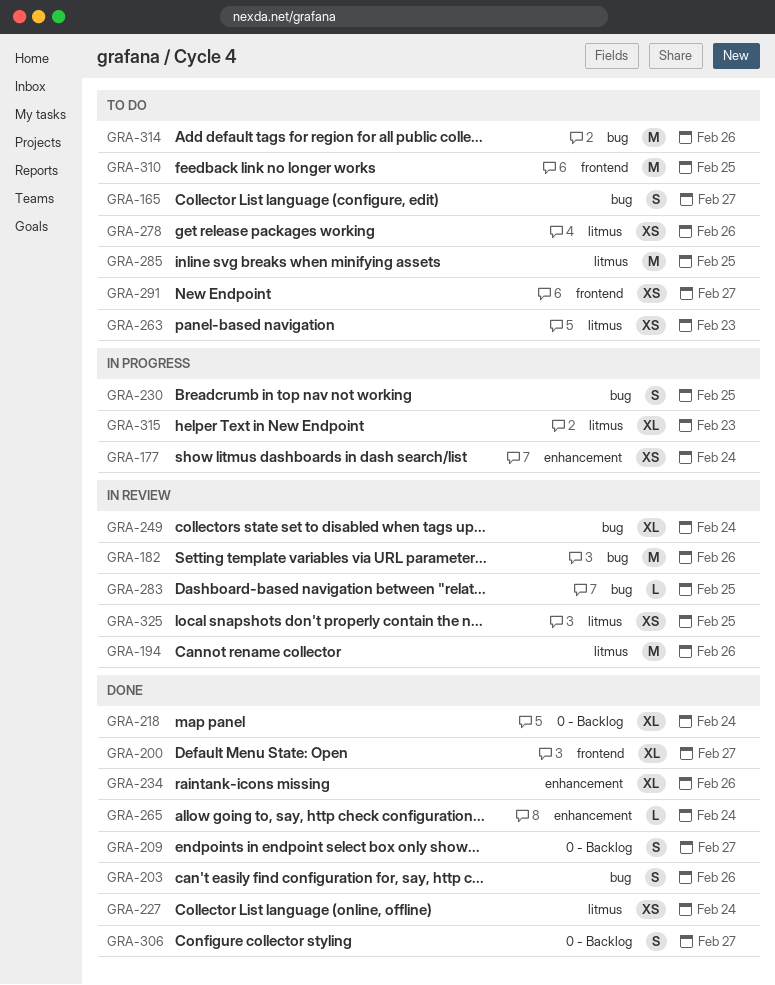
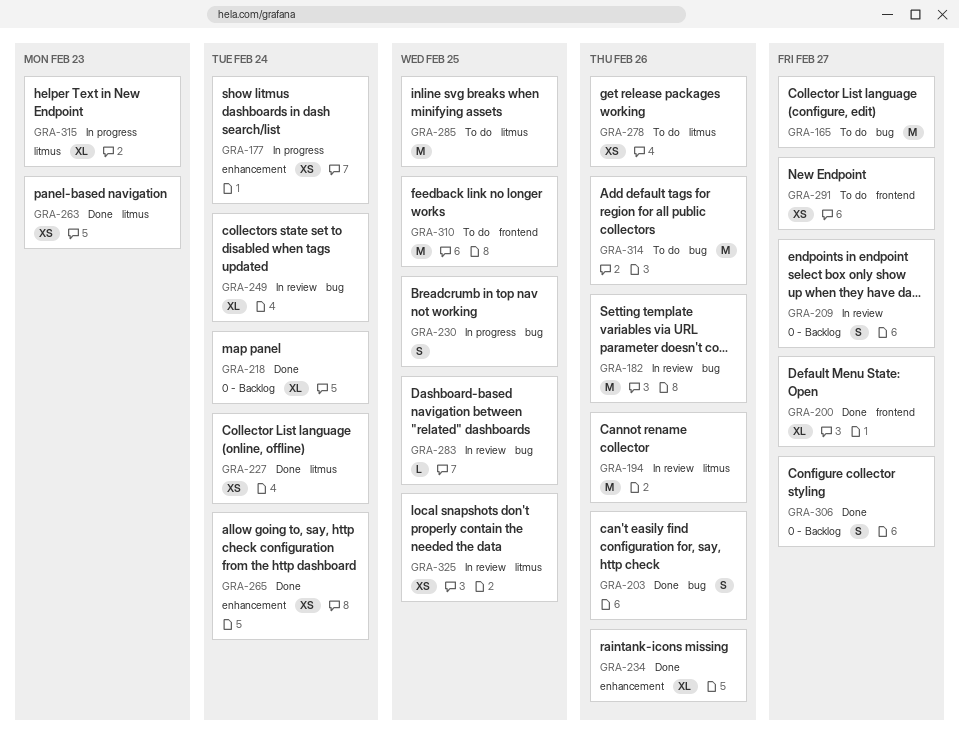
GRA-165, estimate: S -> M
GRA-209, status: Done -> In review
GRA-263, status: To do -> Done
GRA-265, estimate: L -> XS

